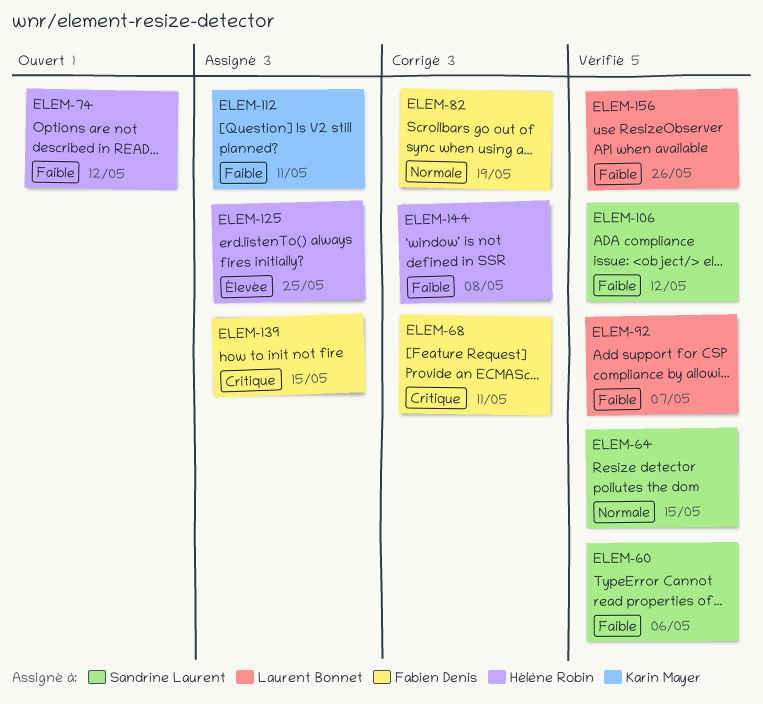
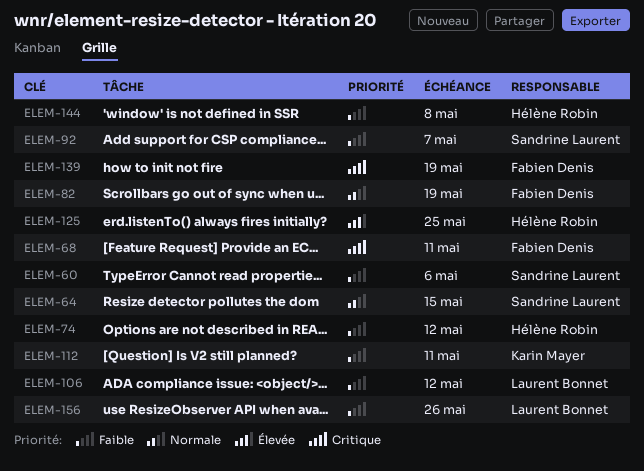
ELEM-92, owner: Laurent Bonnet -> Sandrine Laurent
ELEM-106, owner: Sandrine Laurent -> Laurent Bonnet
ELEM-139, due: May 15 -> May 19

